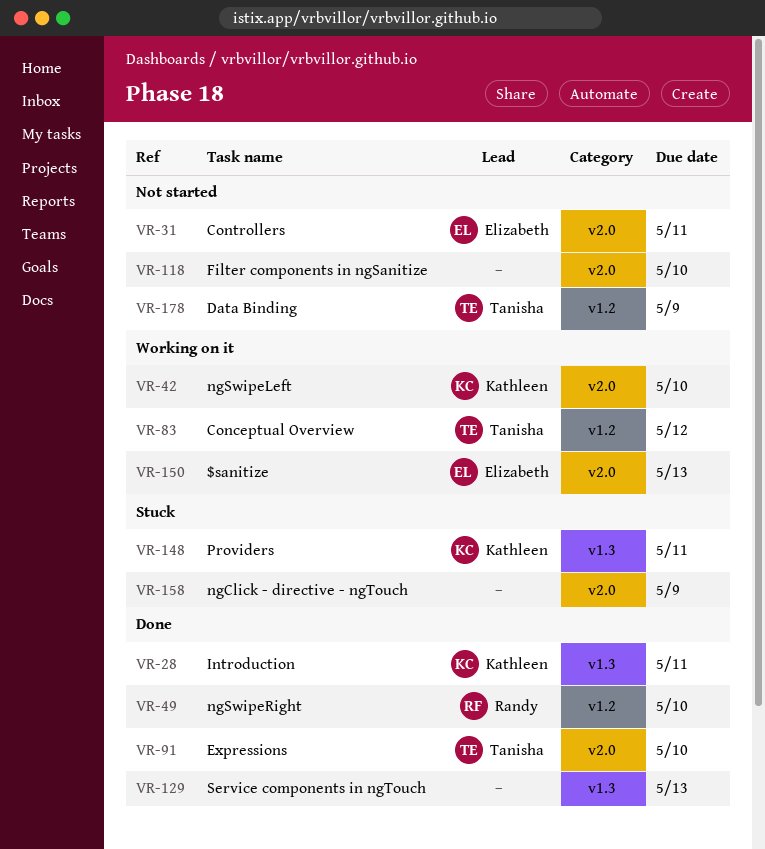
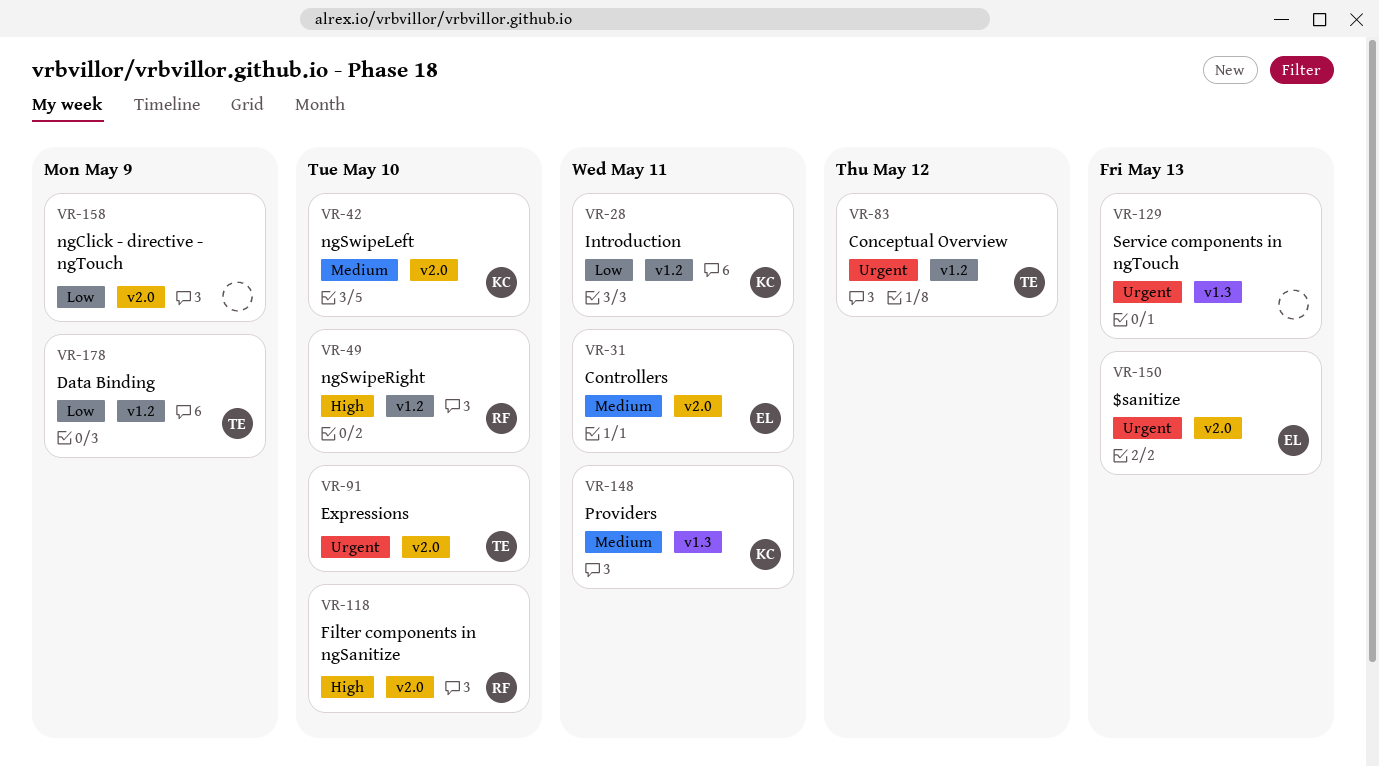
VR-28, label: v1.3 -> v1.2
VR-118, owner: none -> Randy

